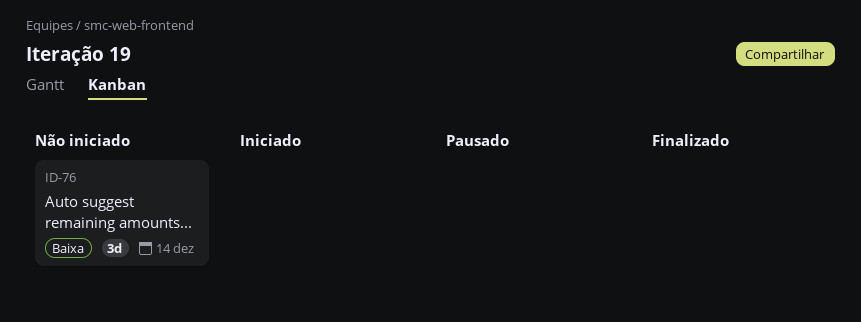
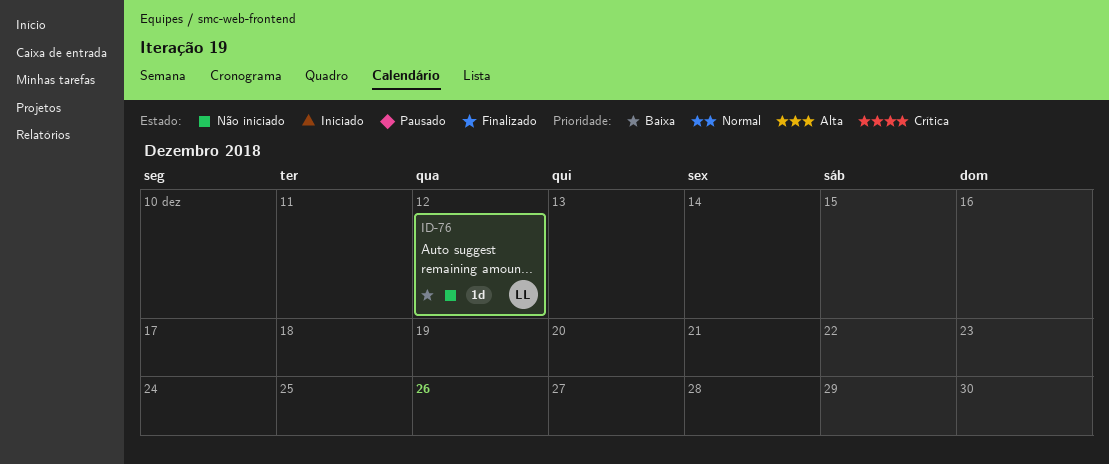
ID-76, estimate: 3d -> 1d
ID-76, due: Dec 14 -> Dec 12

